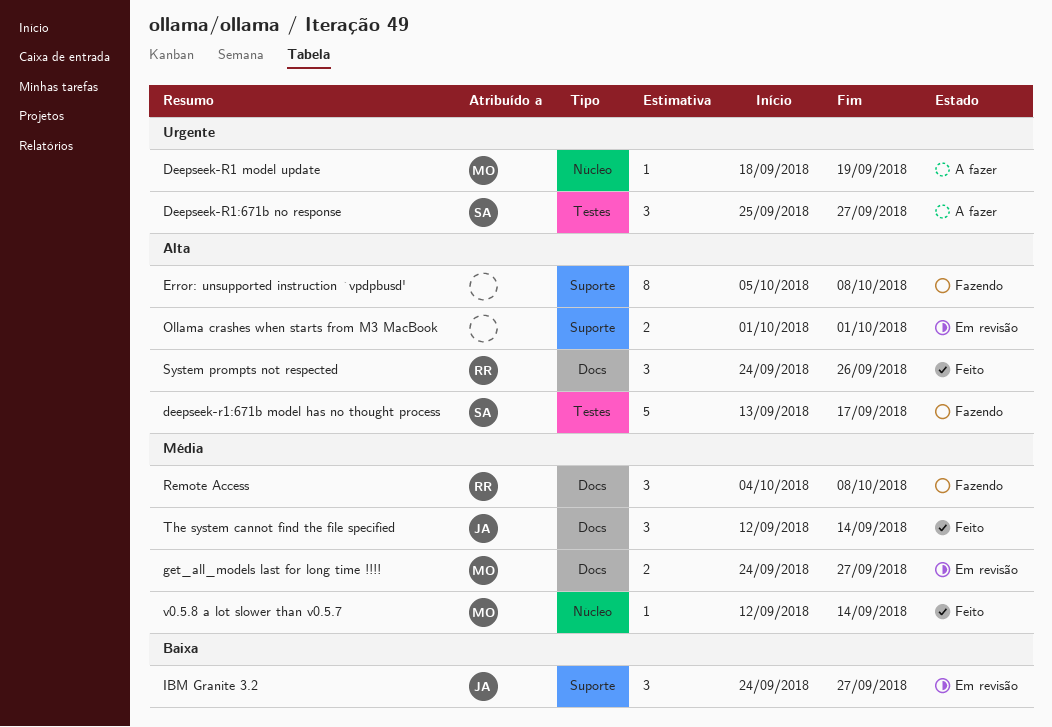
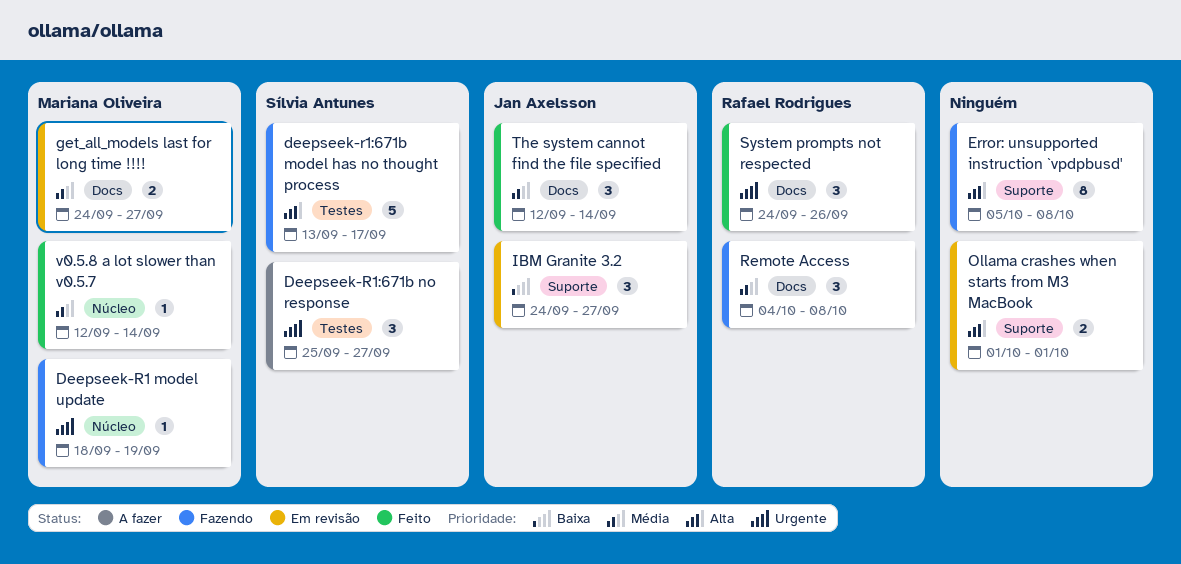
Deepseek-R1 model update, status: A fazer -> Fazendo
System prompts not respected, priority: Alta -> Urgente

